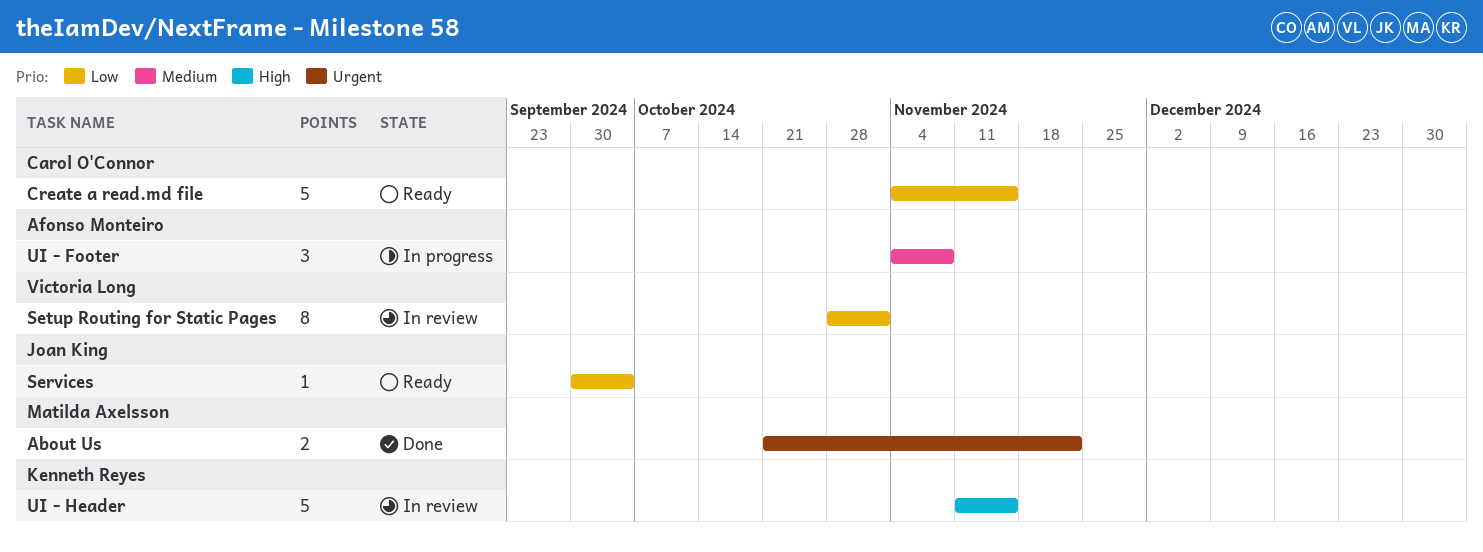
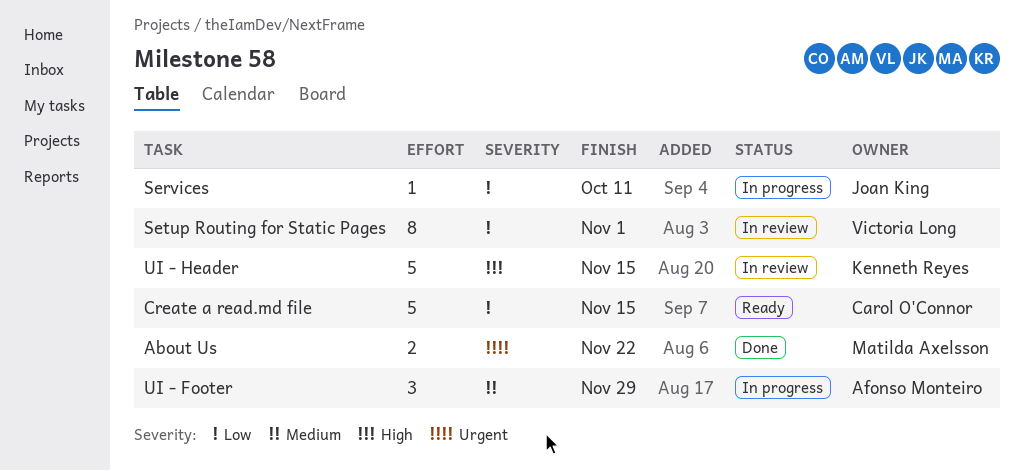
Services, status: Ready -> In progress
Services, due: Oct 4 -> Oct 11
UI - Footer, due: Nov 8 -> Nov 29

